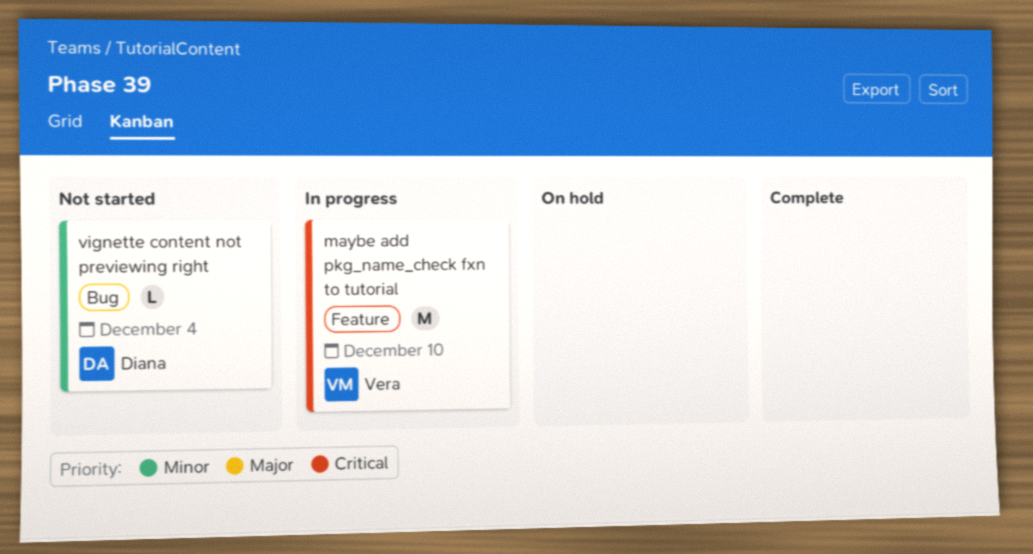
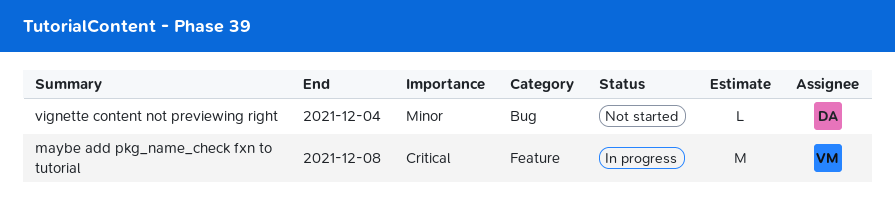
maybe add pkg_name_check fxn to tutorial, due: Dec 10 -> Dec 8

